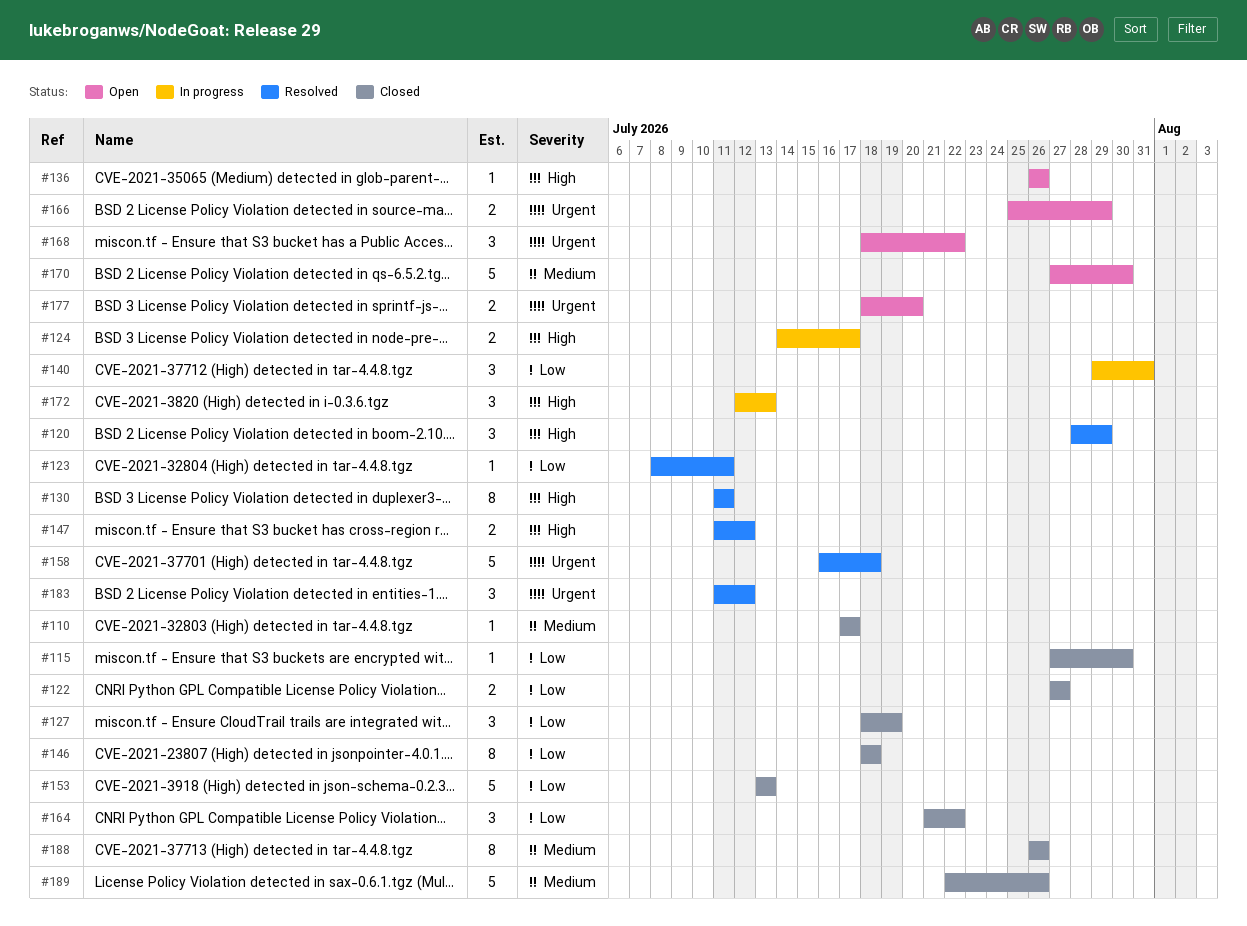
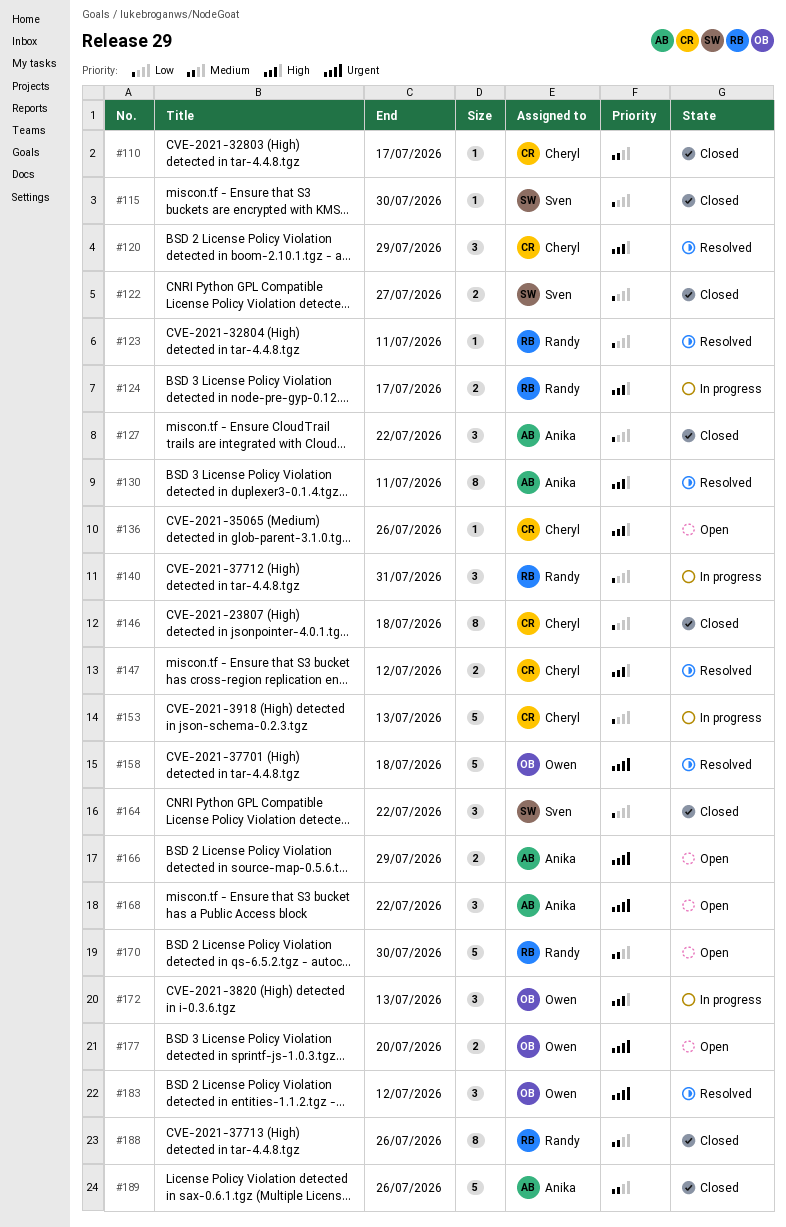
#127, due: Jul 19 -> Jul 22
#153, status: Closed -> In progress

